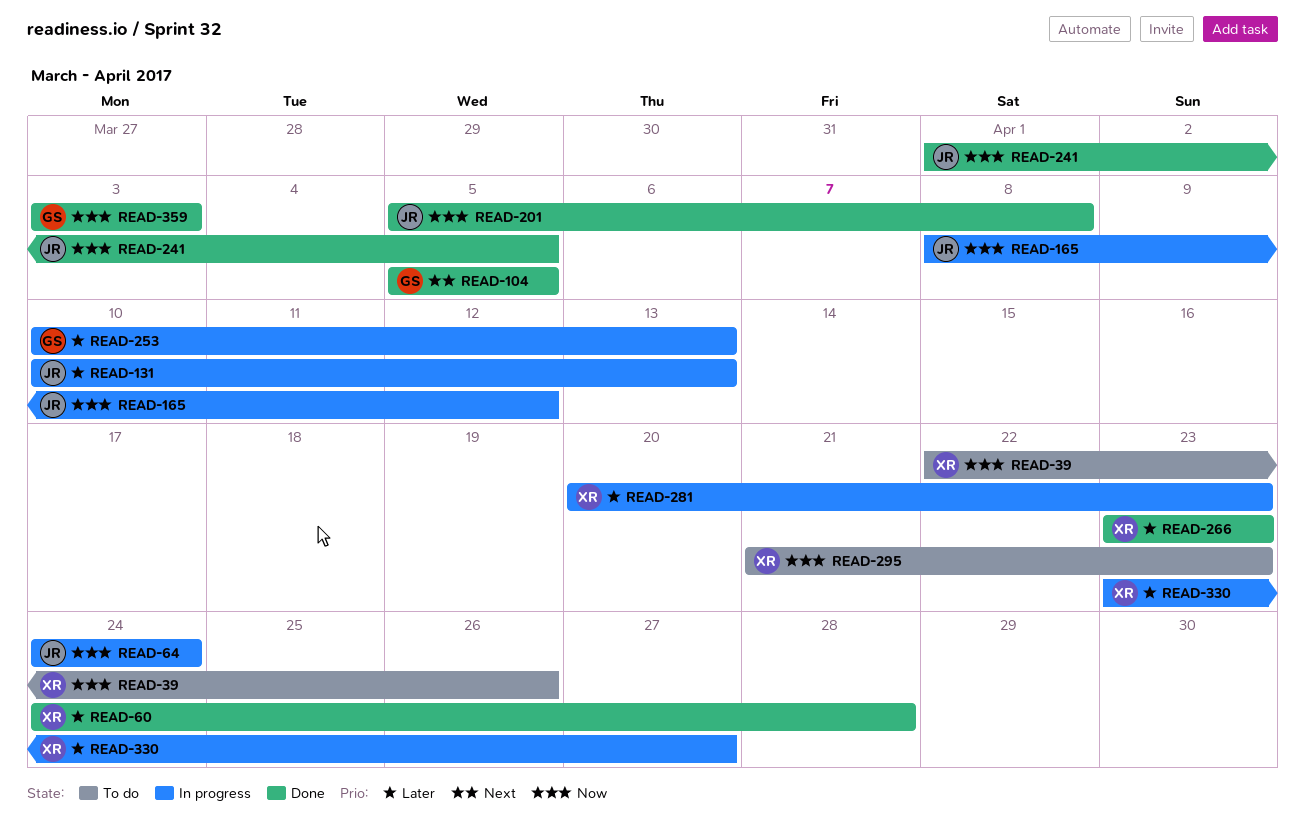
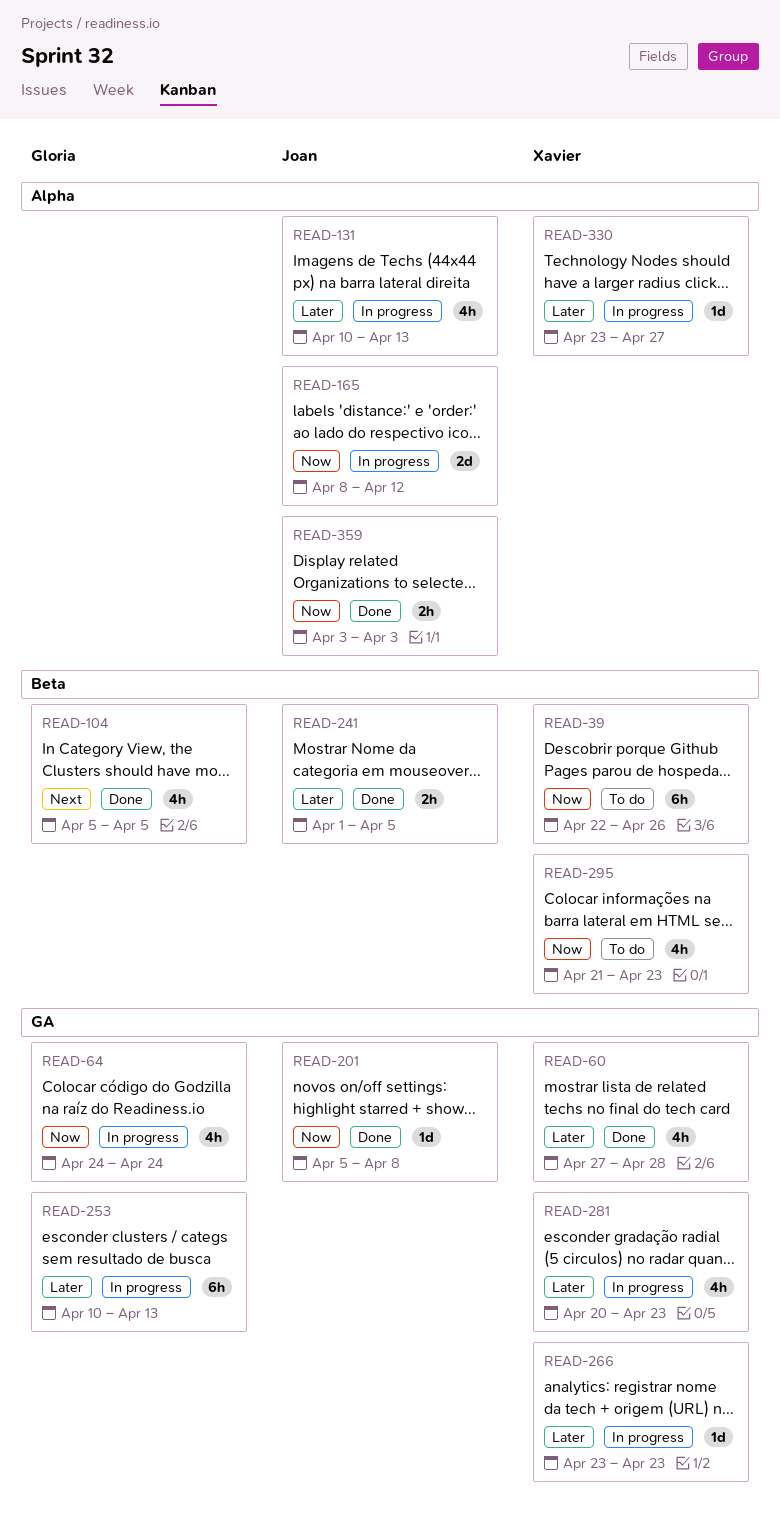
READ-60, start: Apr 24 -> Apr 27
READ-64, owner: Joan -> Gloria
READ-241, priority: Now -> Later
READ-266, status: Done -> In progress
READ-359, owner: Gloria -> Joan

